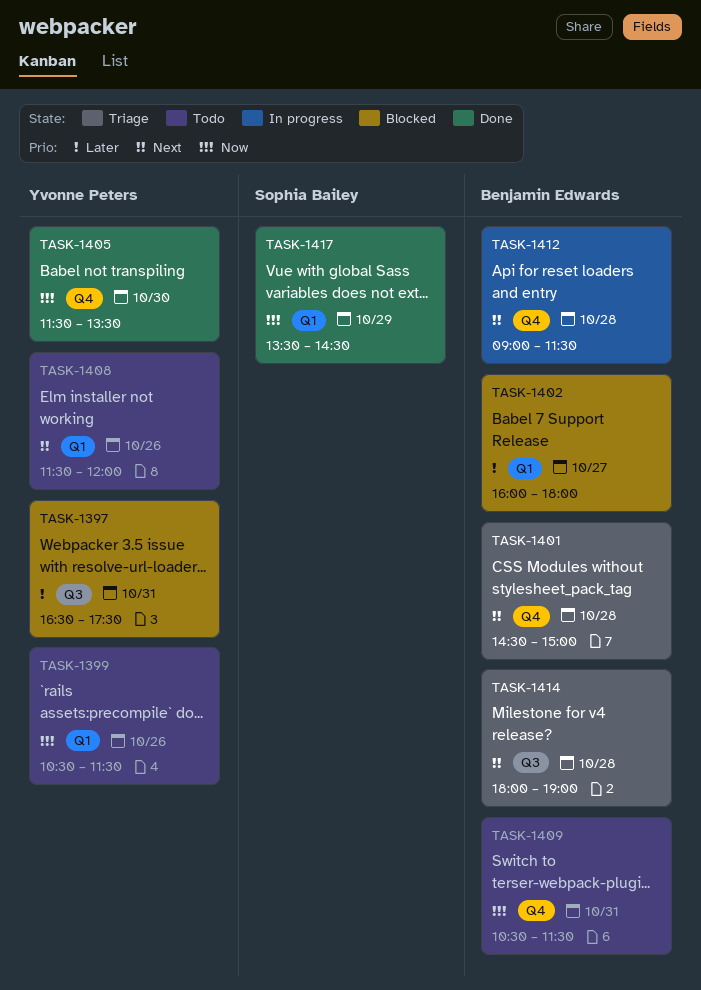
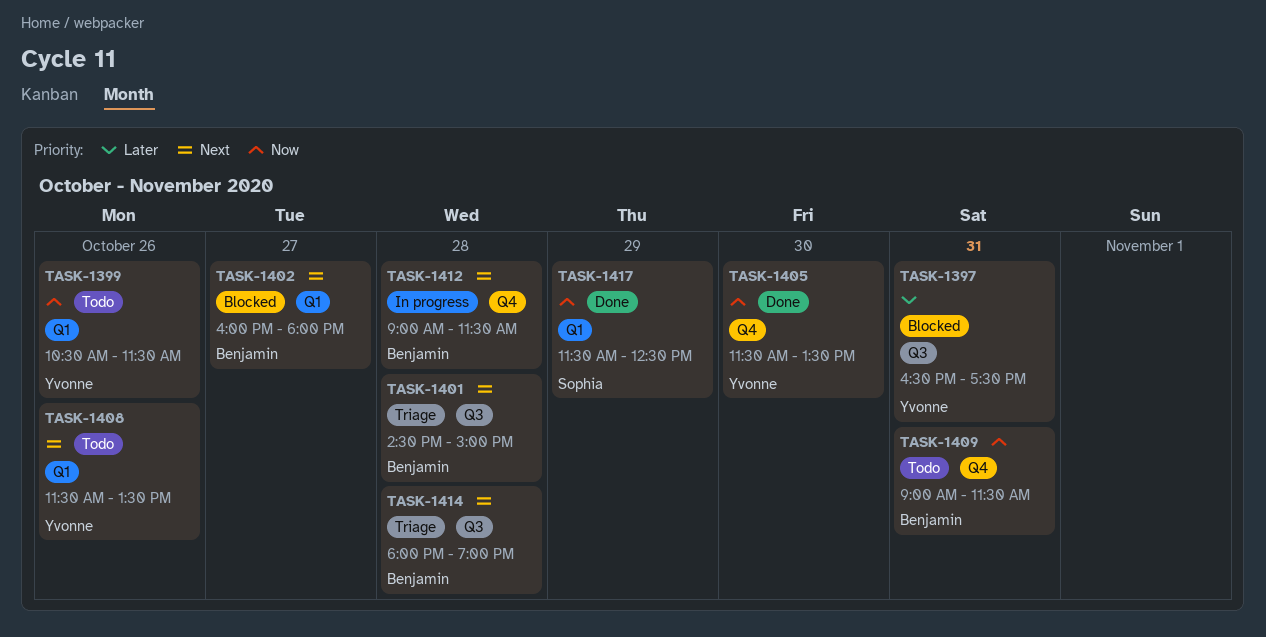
TASK-1401, label: Q4 -> Q3
TASK-1402, priority: Later -> Next
TASK-1408, ends: 12:00 -> 13:30
TASK-1409, begins: 10:30 -> 09:00
TASK-1417, begins: 13:30 -> 11:30
TASK-1417, ends: 14:30 -> 12:30

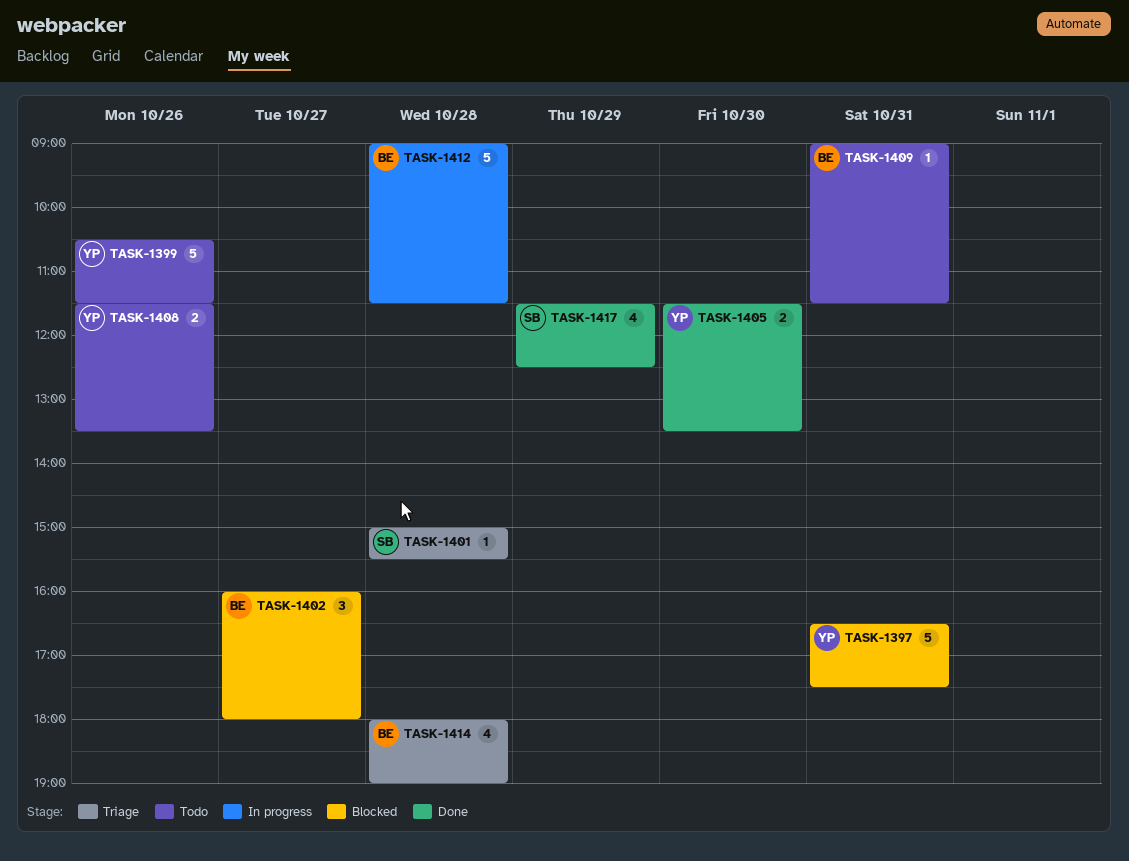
TASK-1401, owner: Benjamin -> Sophia
TASK-1401, begins: 14:30 -> 15:00
TASK-1401, ends: 15:00 -> 15:30

